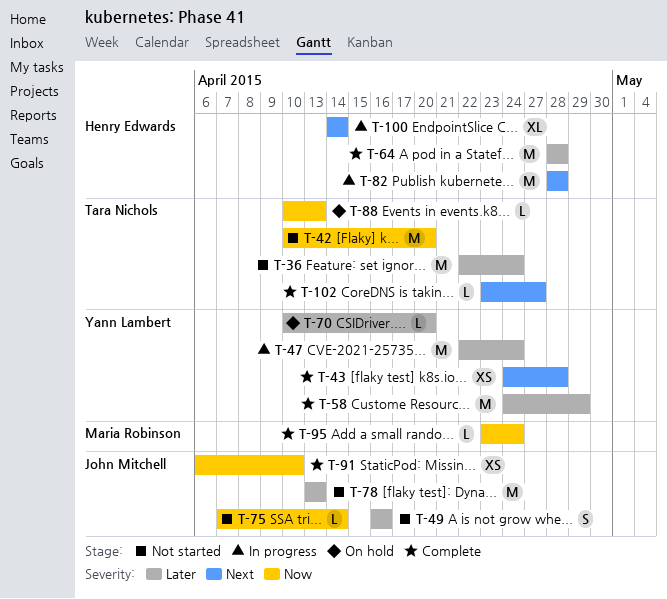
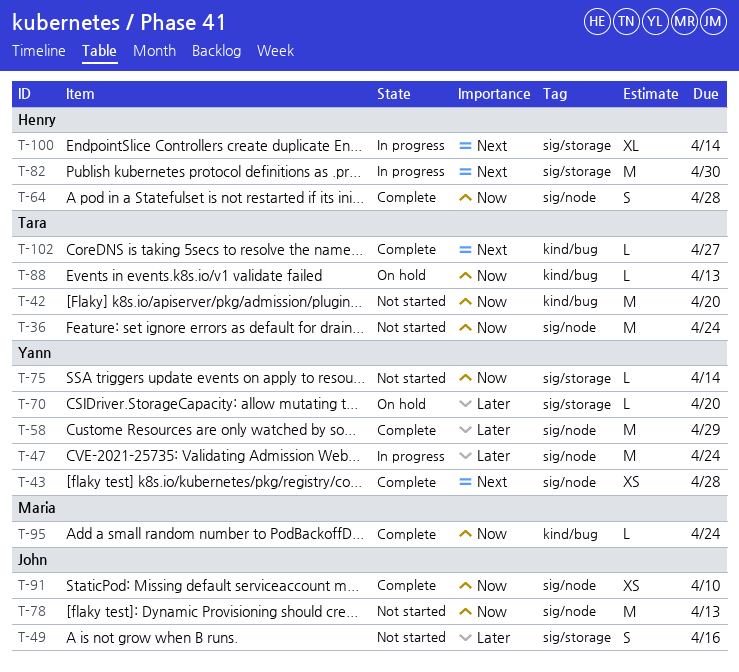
T-36, priority: Later -> Now
T-64, priority: Later -> Now
T-64, estimate: M -> S
T-75, owner: John Mitchell -> Yann Lambert
T-78, priority: Later -> Now
T-82, due: Apr 28 -> Apr 30

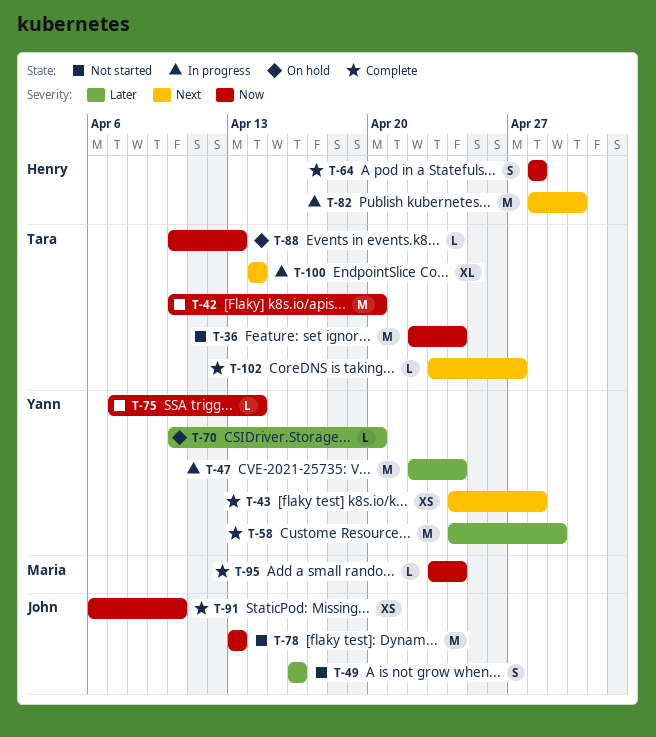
T-100, owner: Henry -> Tara

